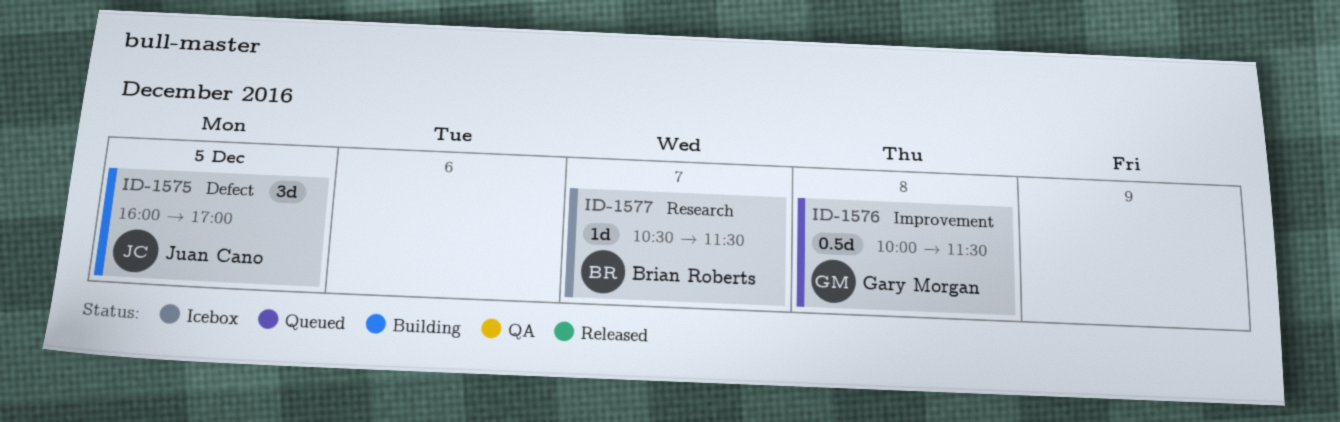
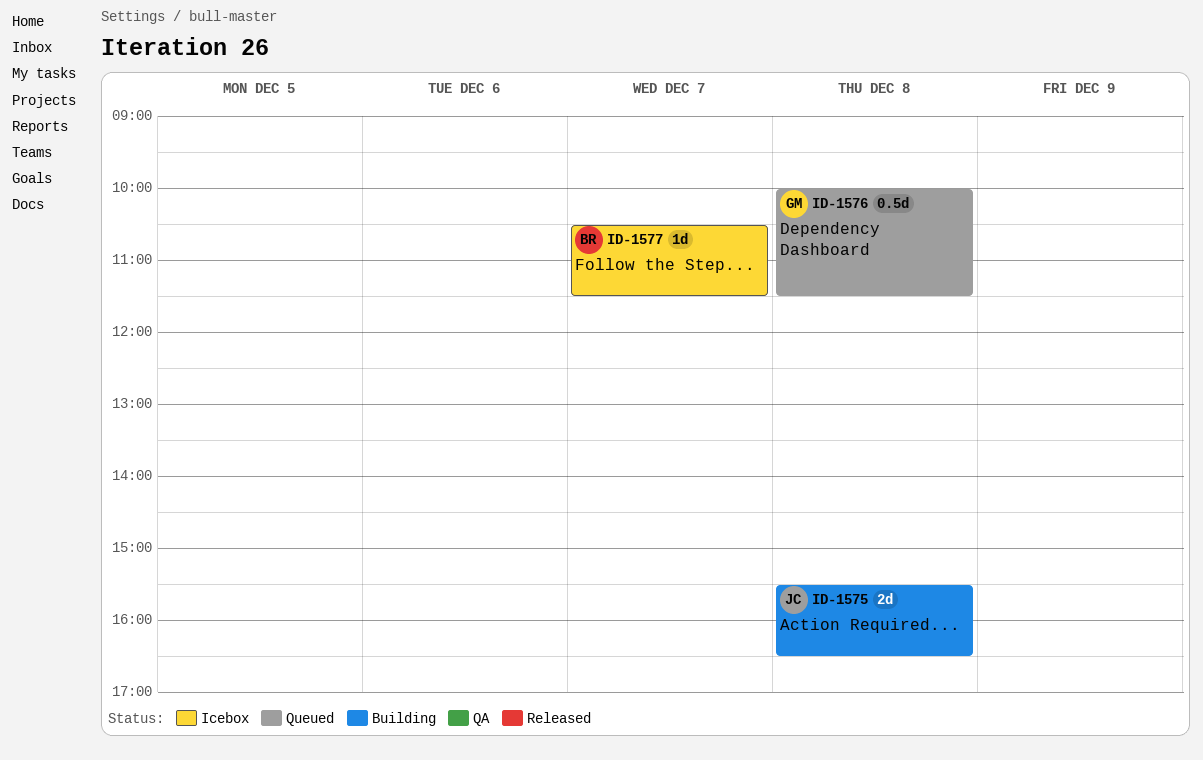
ID-1575, estimate: 3d -> 2d
ID-1575, day: Dec 5 -> Dec 8
ID-1575, begins: 16:00 -> 15:30
ID-1575, ends: 17:00 -> 16:30

